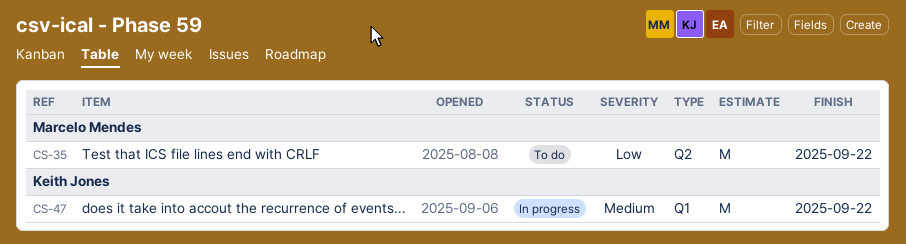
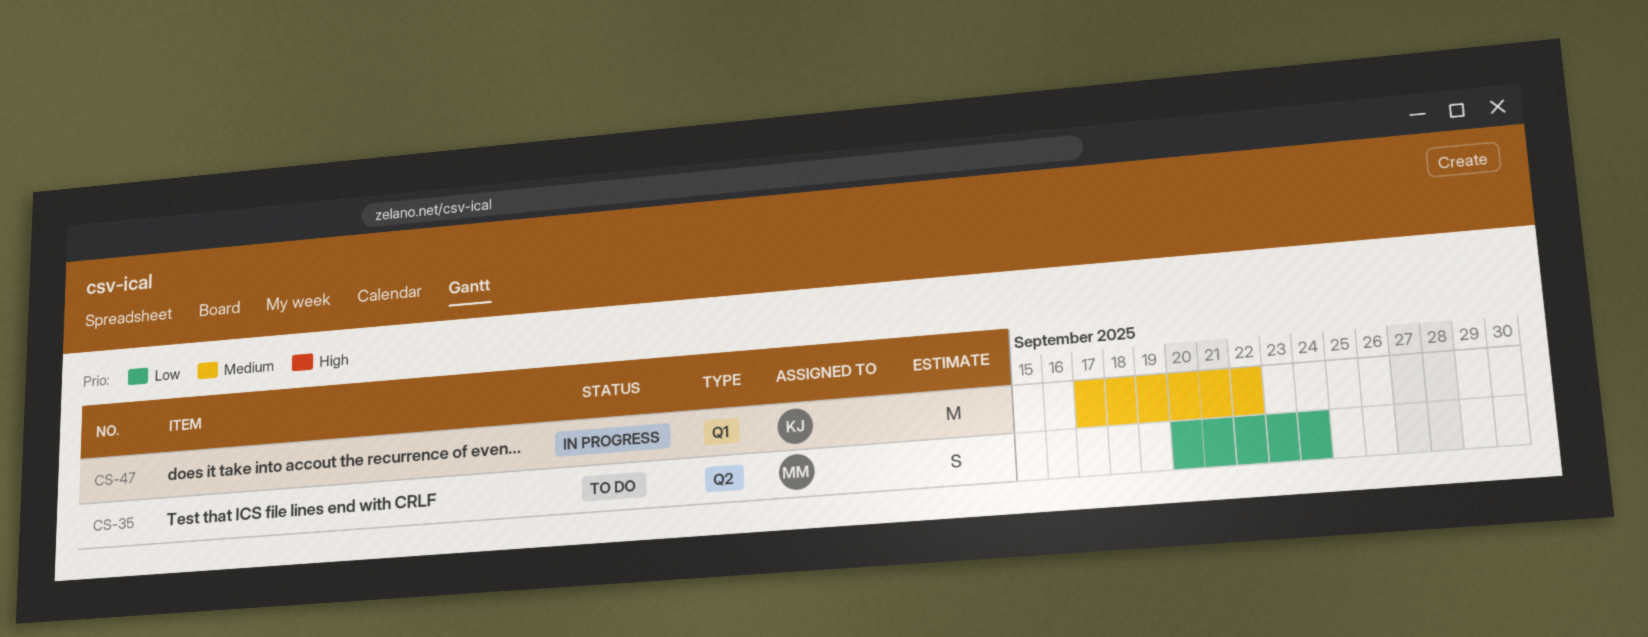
CS-35, estimate: M -> S
CS-35, due: Sep 22 -> Sep 24

